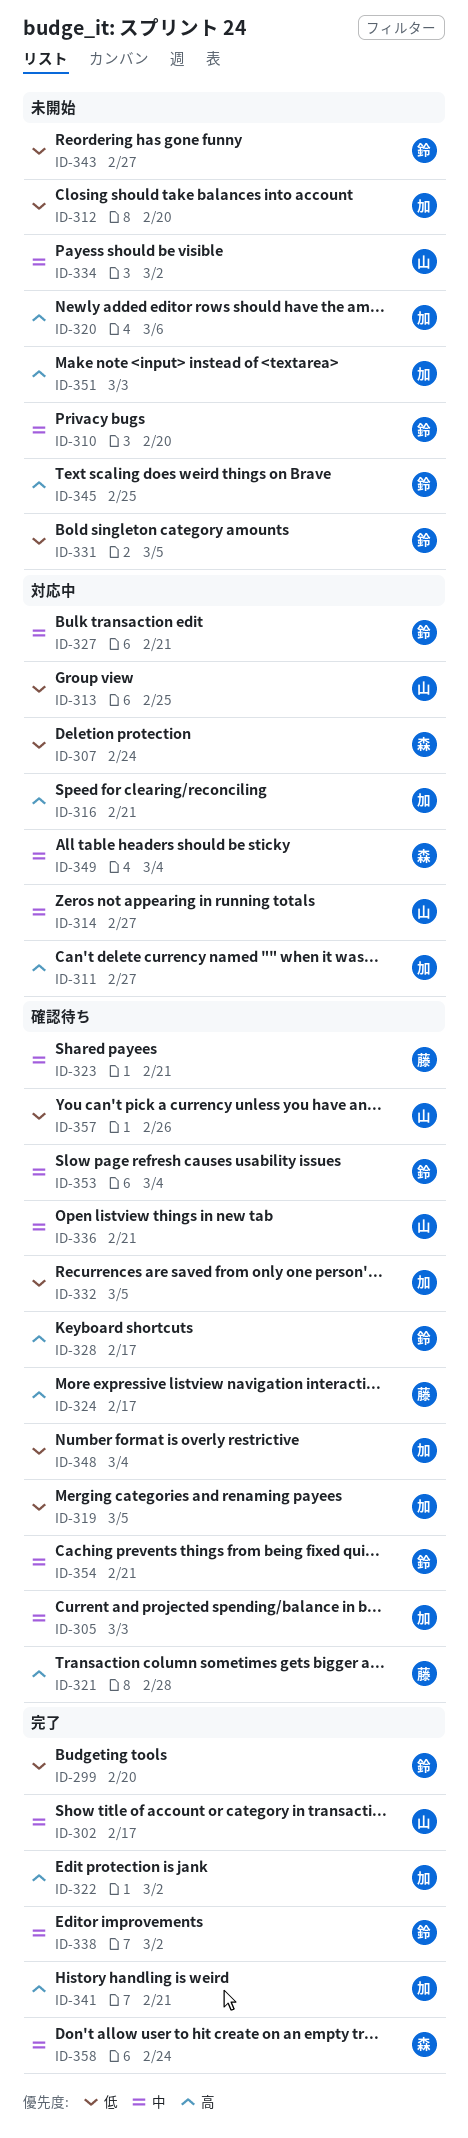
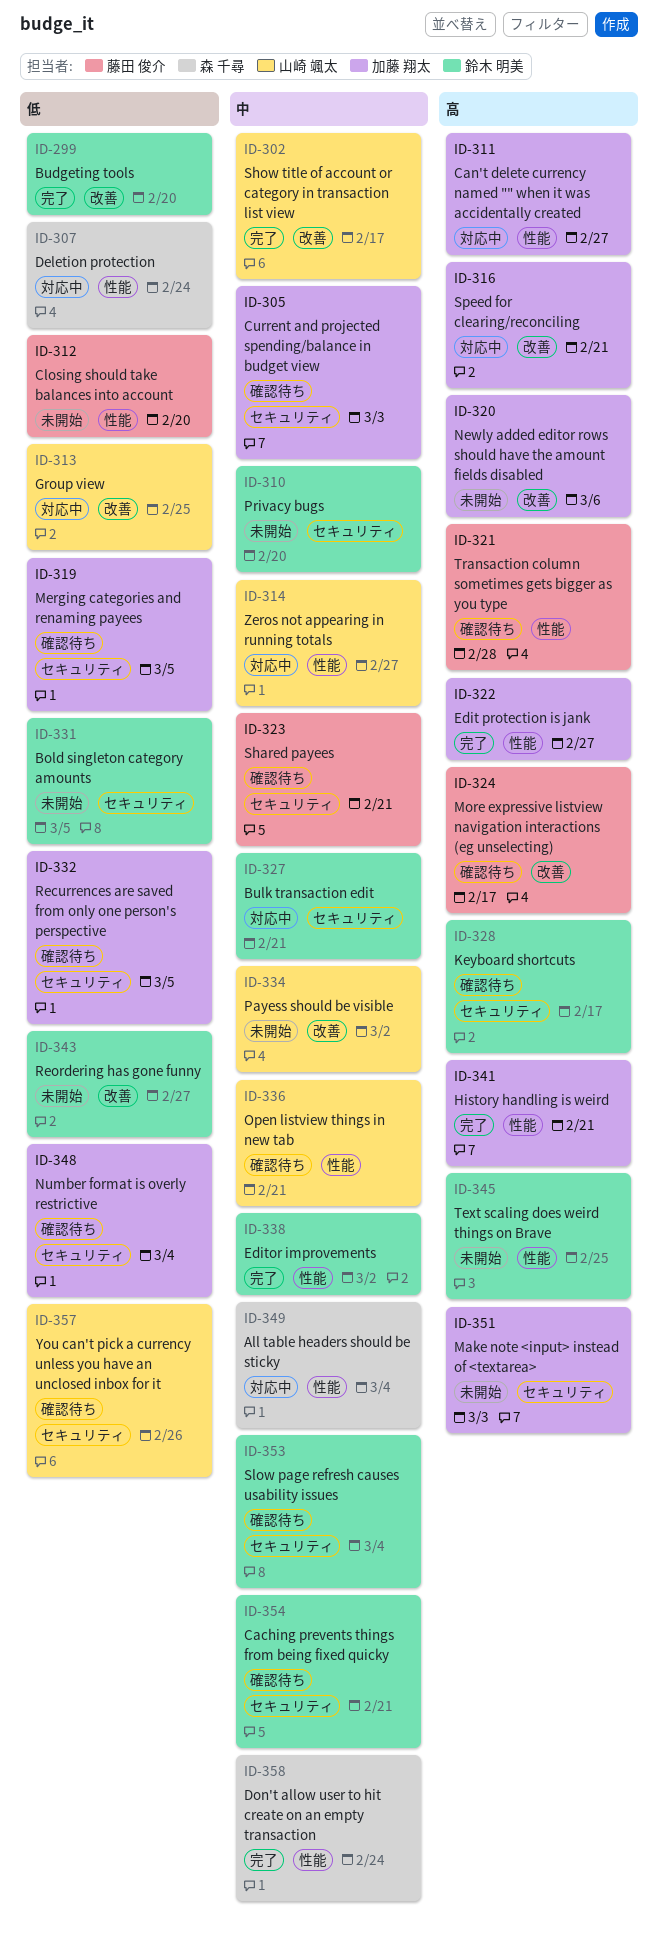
ID-312, owner: 加藤 翔太 -> 藤田 俊介
ID-322, due: Mar 2 -> Feb 27

